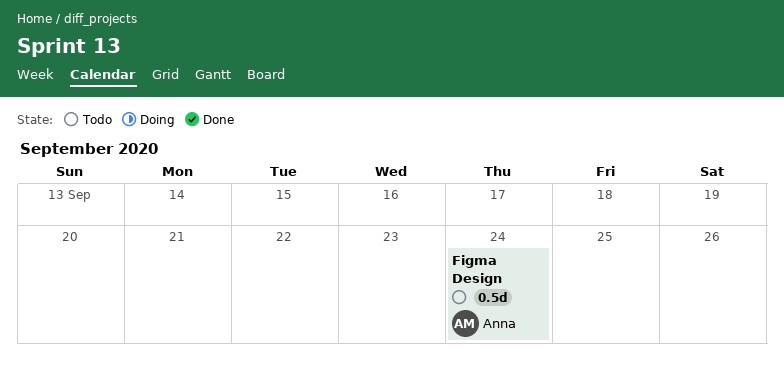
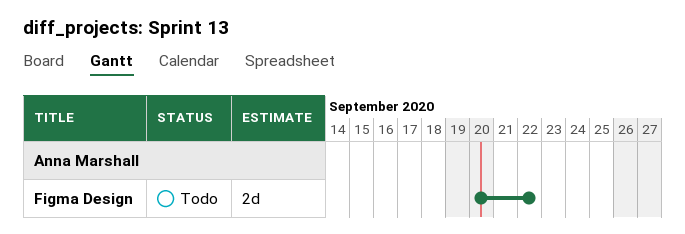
Figma Design, estimate: 0.5d -> 2d
Figma Design, due: Sep 24 -> Sep 22

